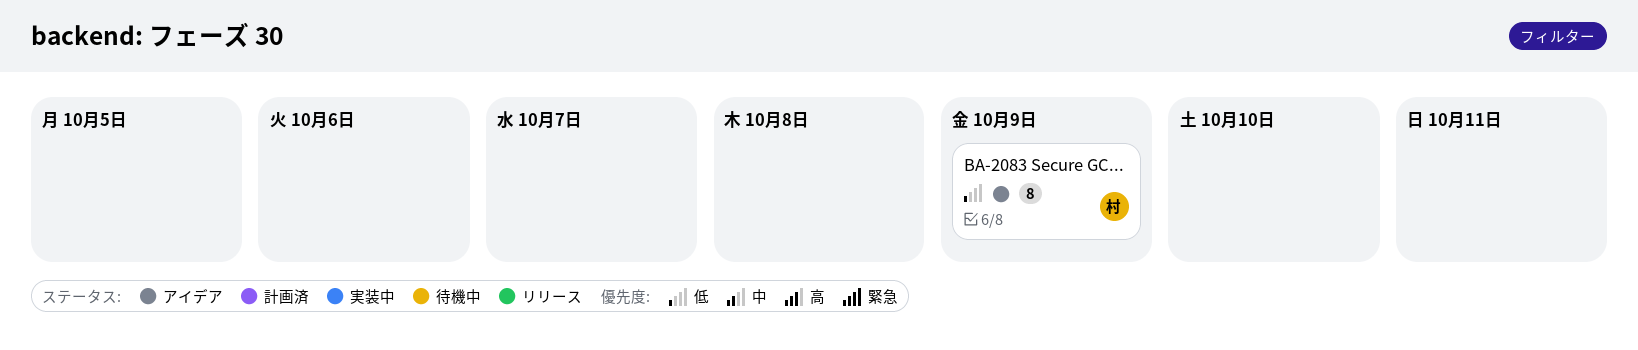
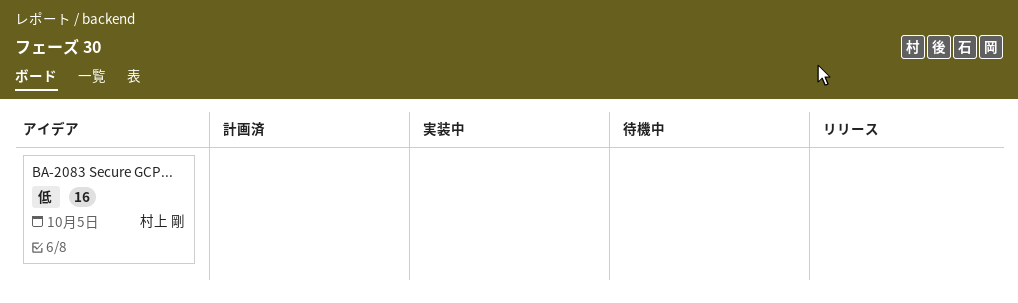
BA-2083, estimate: 8 -> 16
BA-2083, due: Oct 9 -> Oct 5

